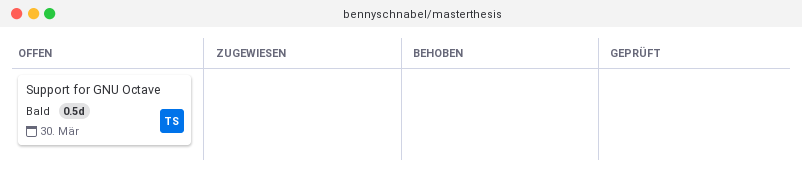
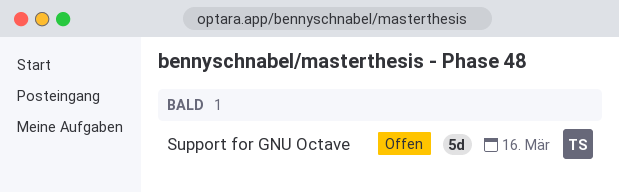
Support for GNU Octave, estimate: 0.5d -> 5d
Support for GNU Octave, due: Mar 30 -> Mar 16

